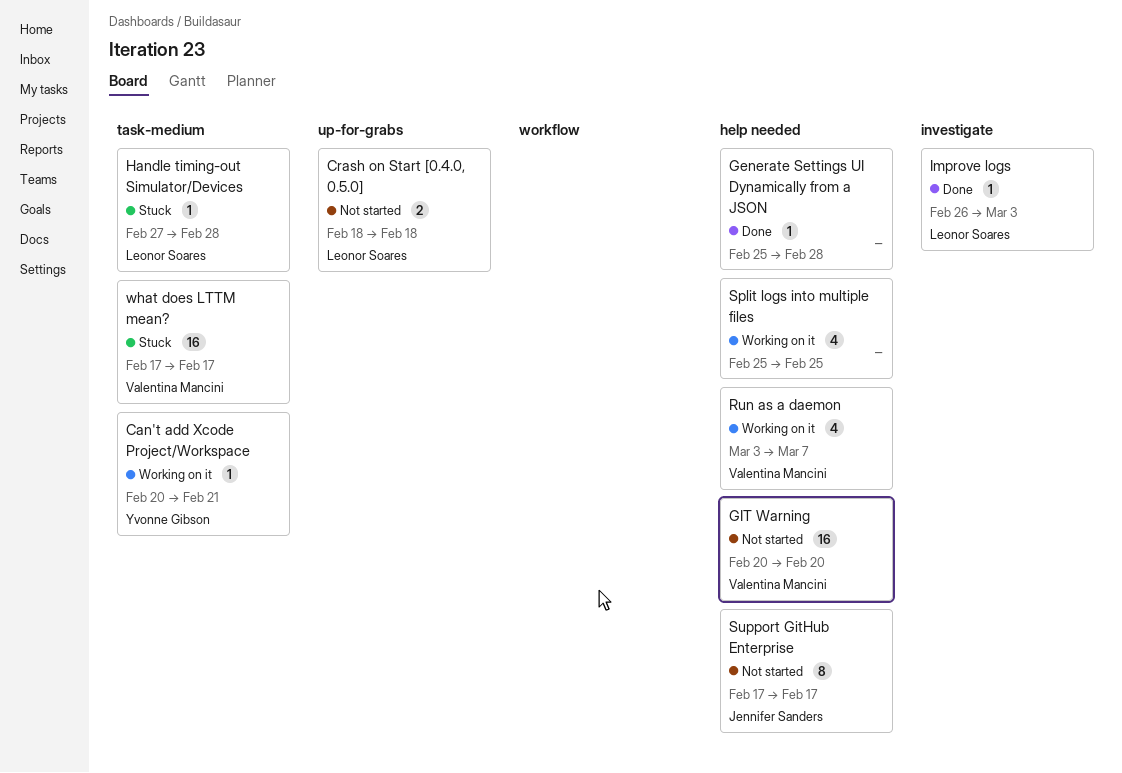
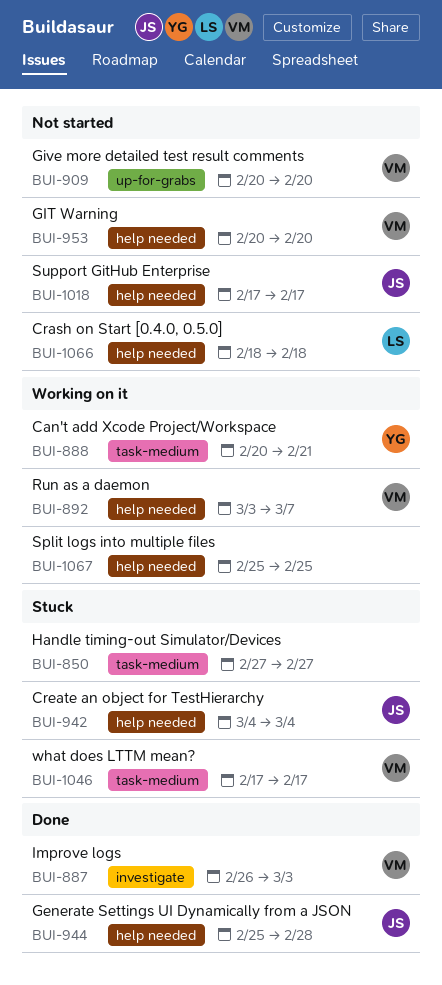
Crash on Start [0.4.0, 0.5.0], label: up-for-grabs -> help needed
Create an object for TestHierarchy: none -> present
Generate Settings UI Dynamically from a JSON, owner: none -> Jennifer Sanders
Give more detailed test result comments: none -> present
Handle timing-out Simulator/Devices, owner: Leonor Soares -> none
Handle timing-out Simulator/Devices, due: Feb 28 -> Feb 27
Improve logs, owner: Leonor Soares -> Valentina Mancini

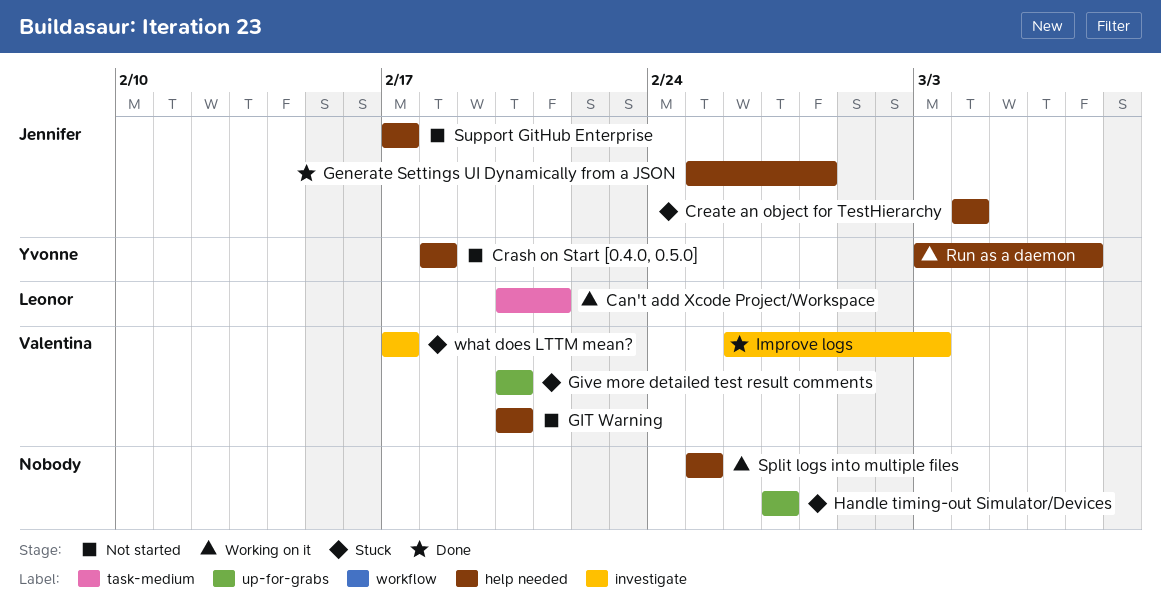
Can't add Xcode Project/Workspace, owner: Yvonne -> Leonor
Crash on Start [0.4.0, 0.5.0], owner: Leonor -> Yvonne
Give more detailed test result comments, status: Not started -> Stuck
Handle timing-out Simulator/Devices, label: task-medium -> up-for-grabs
Run as a daemon, owner: Valentina -> Yvonne
what does LTTM mean?, label: task-medium -> investigate

